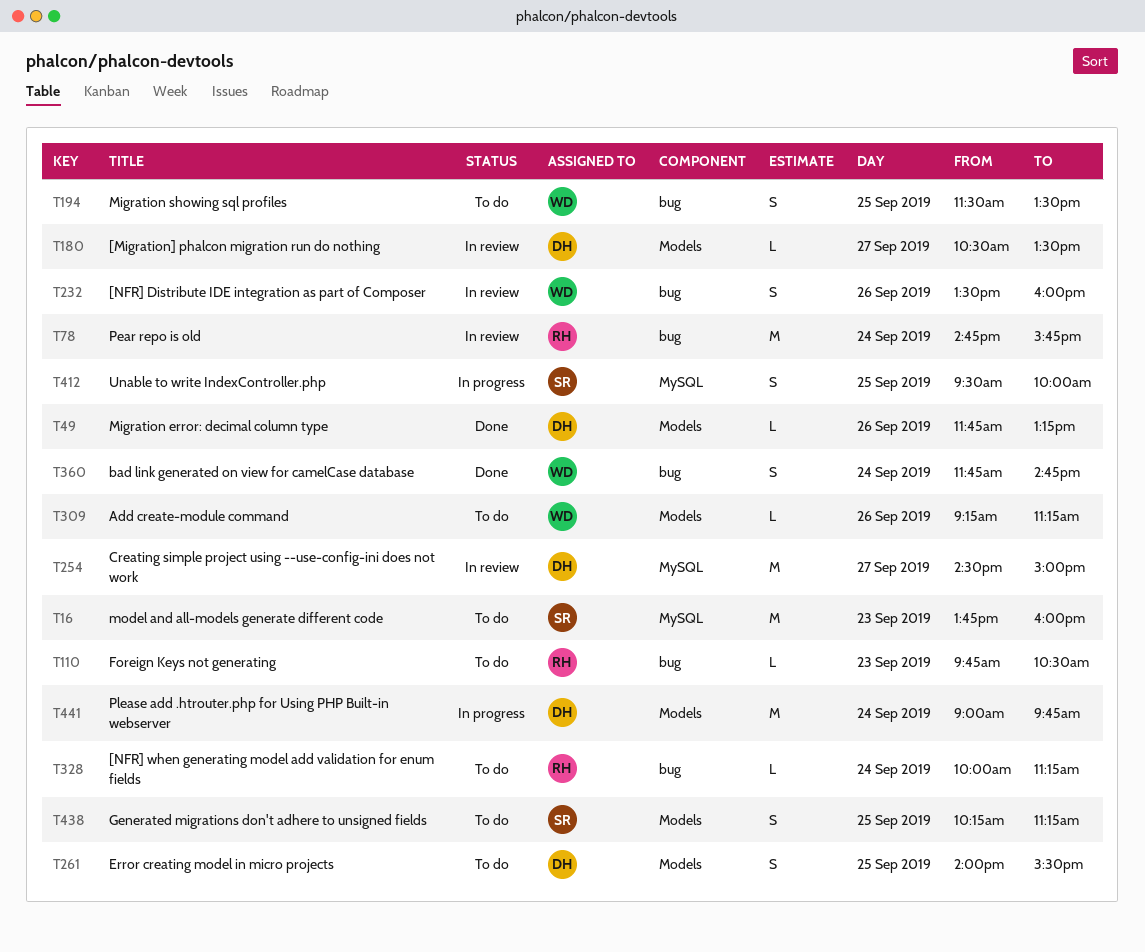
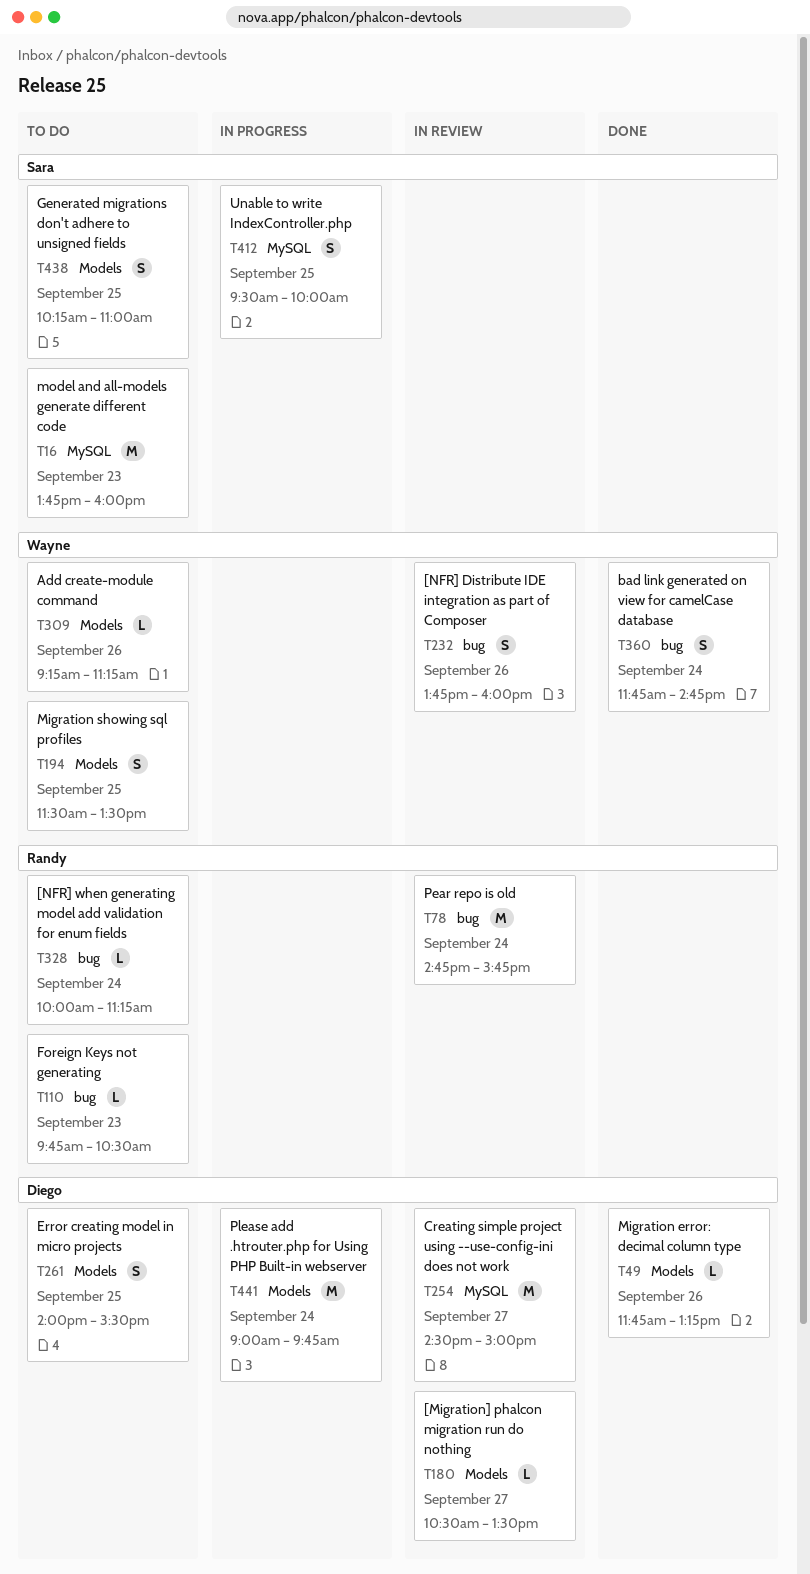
T194, label: bug -> Models
T232, begins: 13:30 -> 13:45
T438, ends: 11:15 -> 11:00

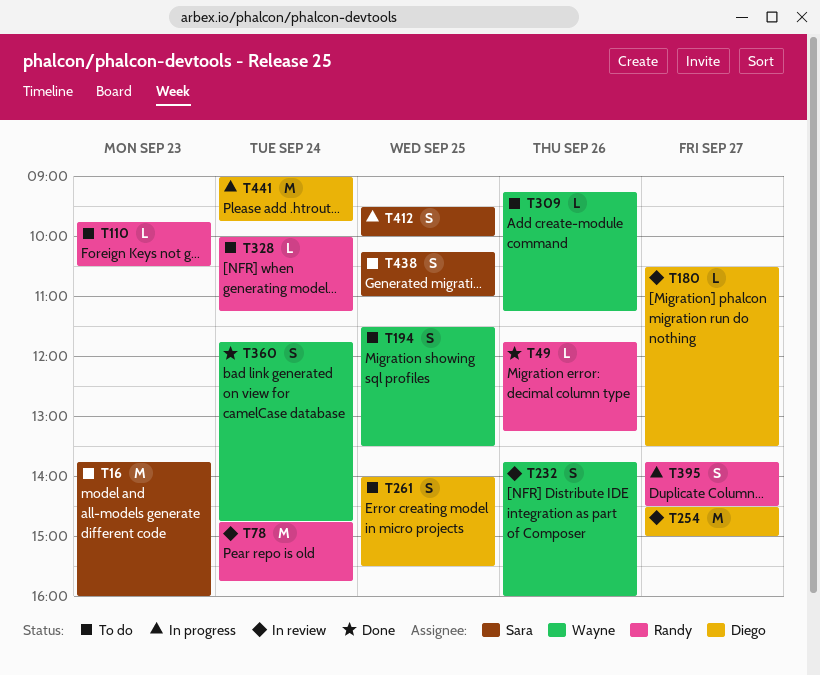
T49, owner: Diego -> Randy
T395: none -> present

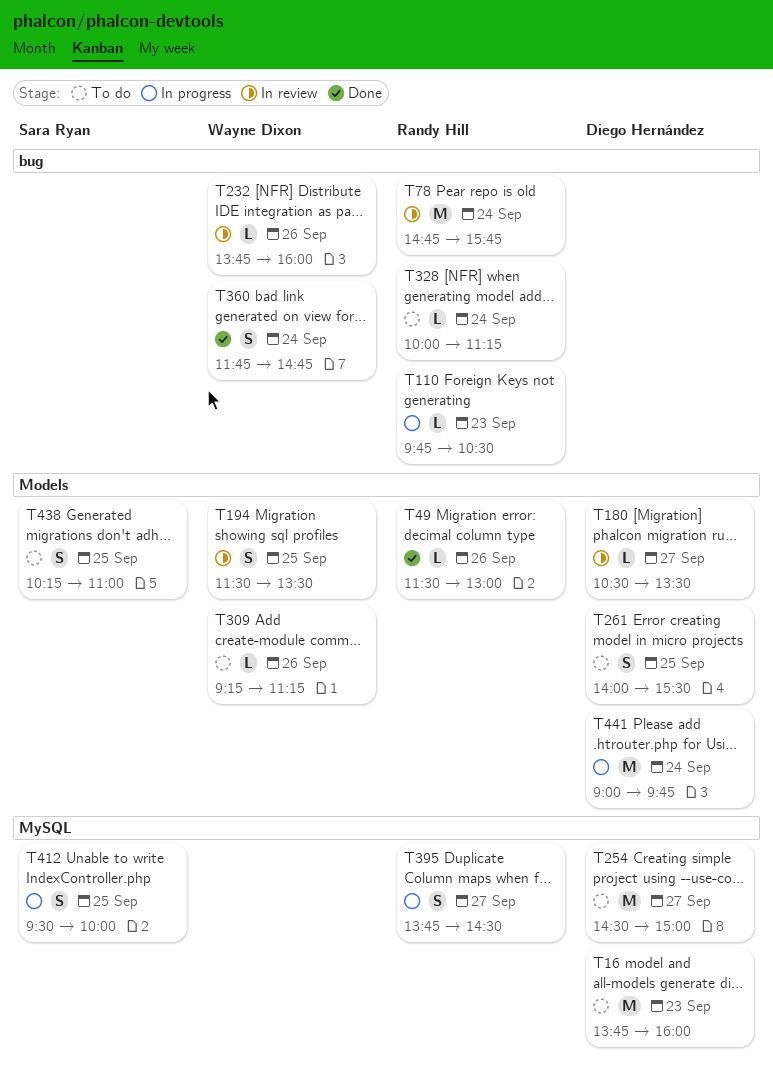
T16, owner: Sara Ryan -> Diego Hernández
T49, begins: 11:45 -> 11:30
T49, ends: 13:15 -> 13:00
T110, status: To do -> In progress
T194, status: To do -> In review
T232, estimate: S -> L
T254, status: In review -> To do

